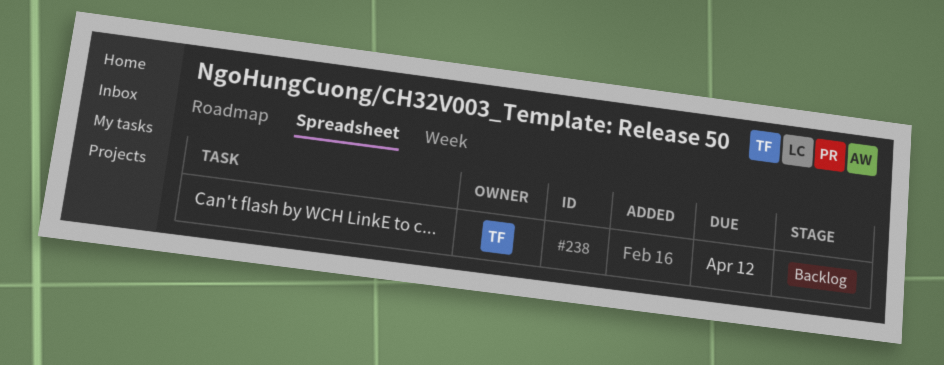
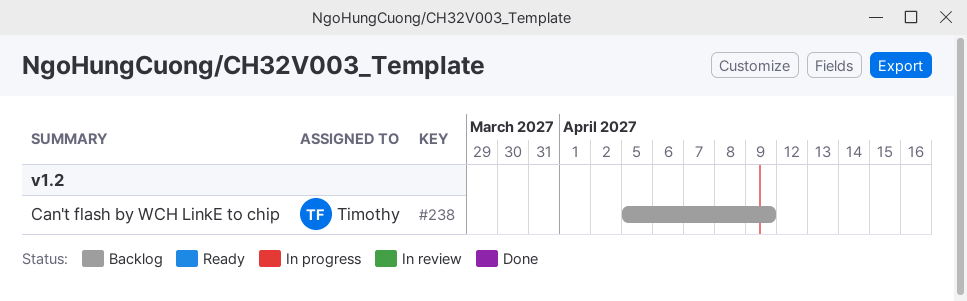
#238, due: Apr 12 -> Apr 9

